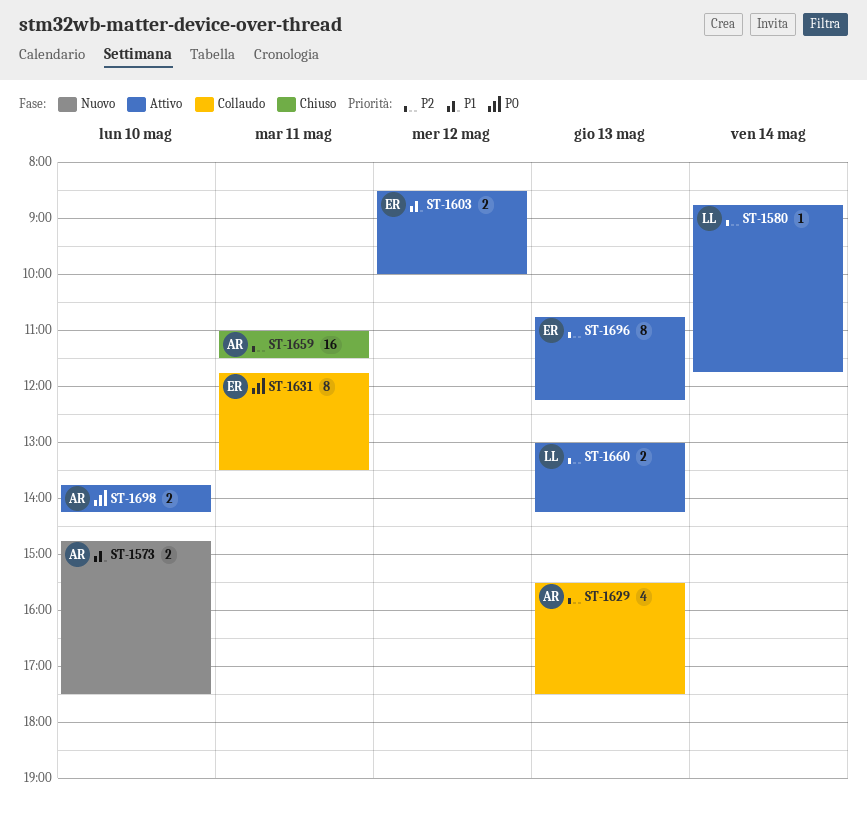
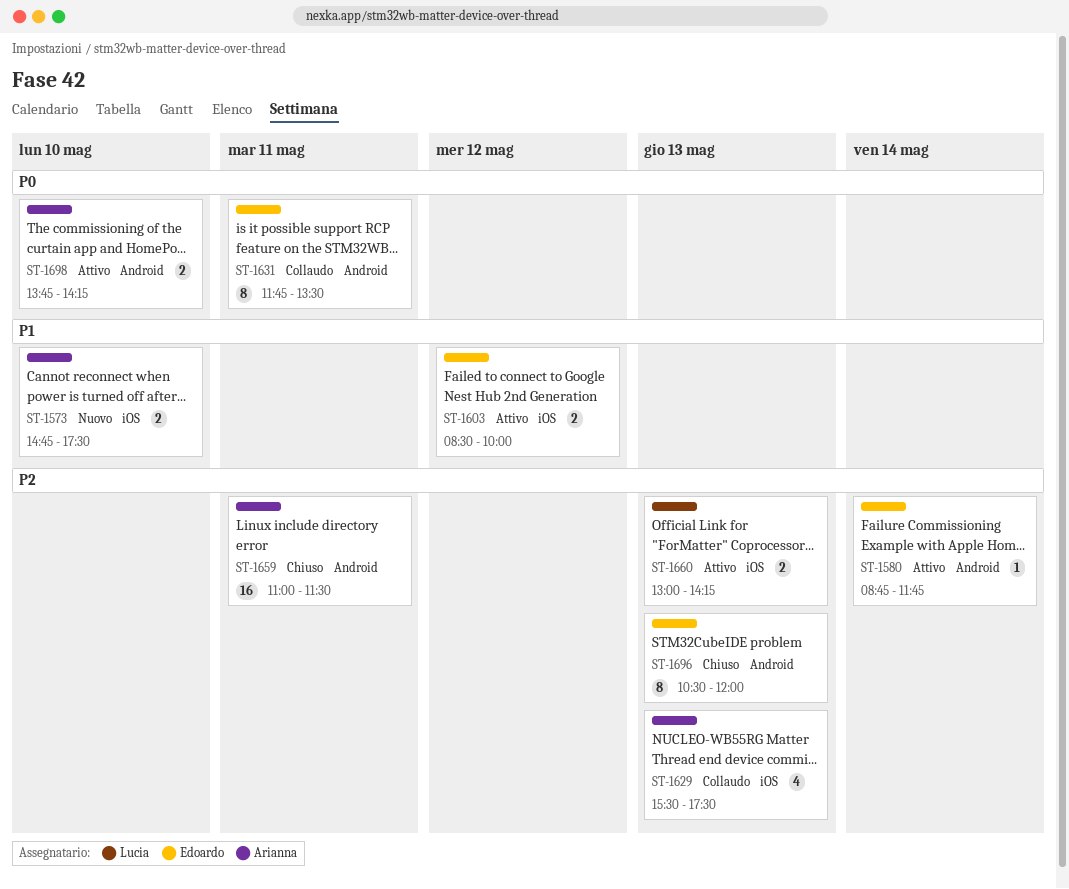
ST-1580, owner: Lucia -> Edoardo
ST-1696, status: Attivo -> Chiuso
ST-1696, begins: 10:45 -> 10:30
ST-1696, ends: 12:15 -> 12:00

